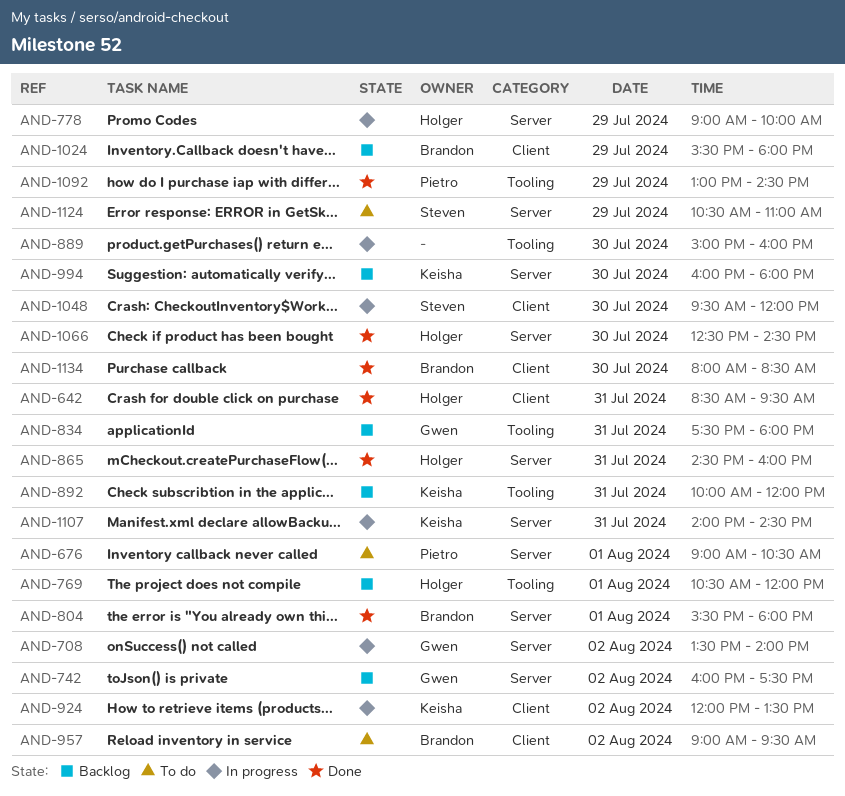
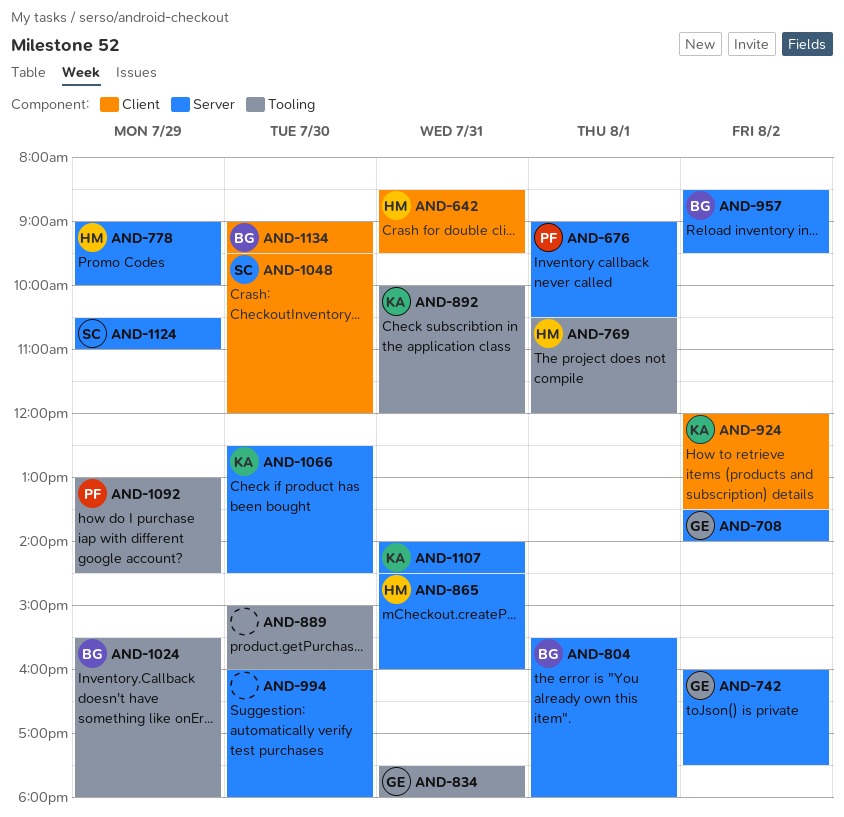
AND-957, label: Client -> Server
AND-957, begins: 09:00 -> 08:30
AND-994, owner: Keisha -> none
AND-1024, label: Client -> Tooling
AND-1066, owner: Holger -> Keisha
AND-1134, begins: 08:00 -> 09:00
AND-1134, ends: 08:30 -> 09:30

